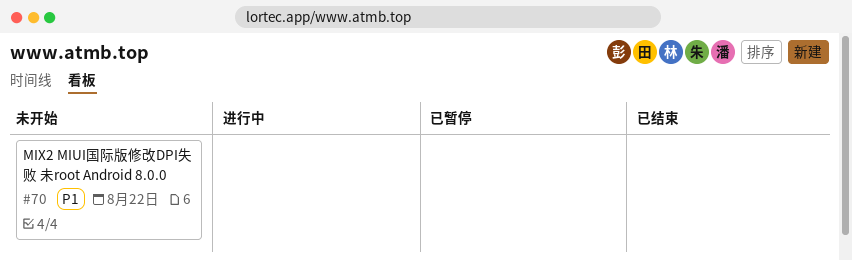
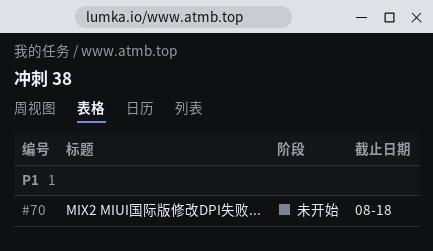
#70, due: Aug 22 -> Aug 18

